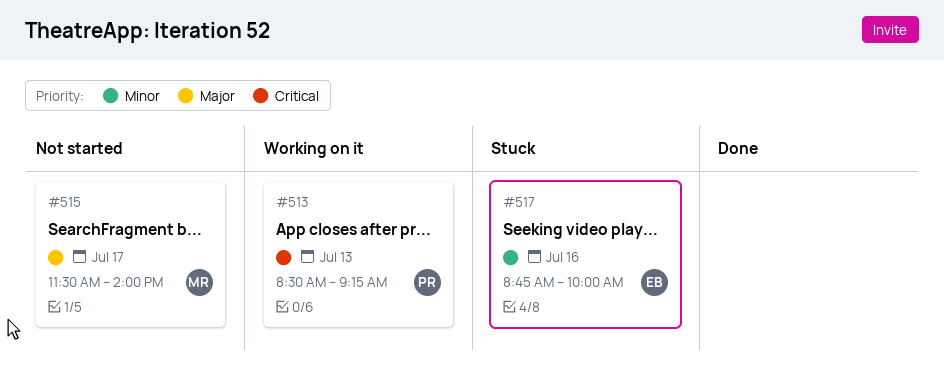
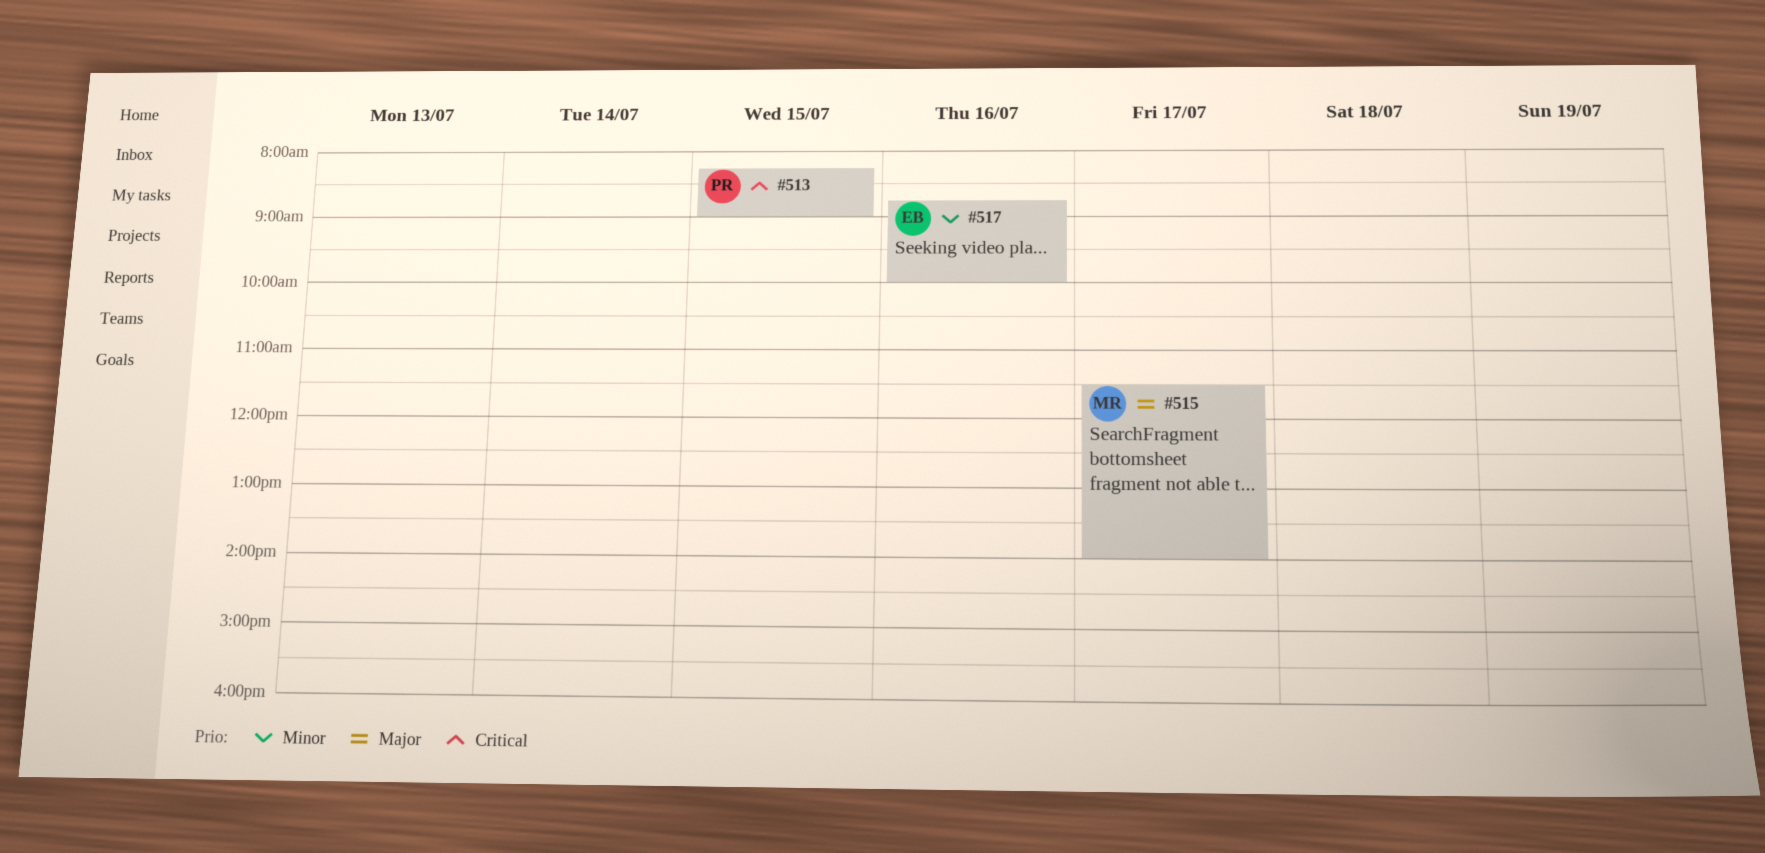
#513, day: Jul 13 -> Jul 15
#513, begins: 08:30 -> 08:15
#513, ends: 09:15 -> 09:00

